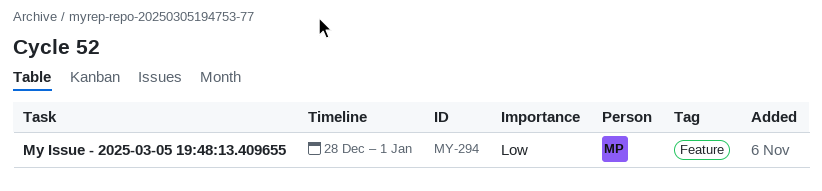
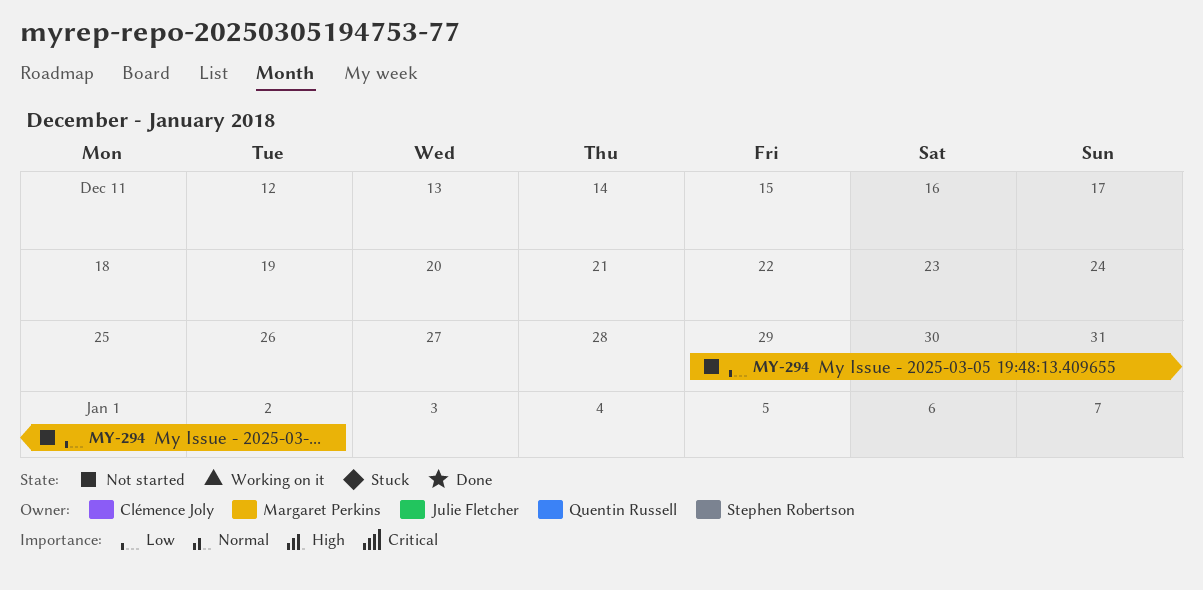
MY-294, start: Dec 28 -> Dec 29
MY-294, due: Jan 1 -> Jan 2

